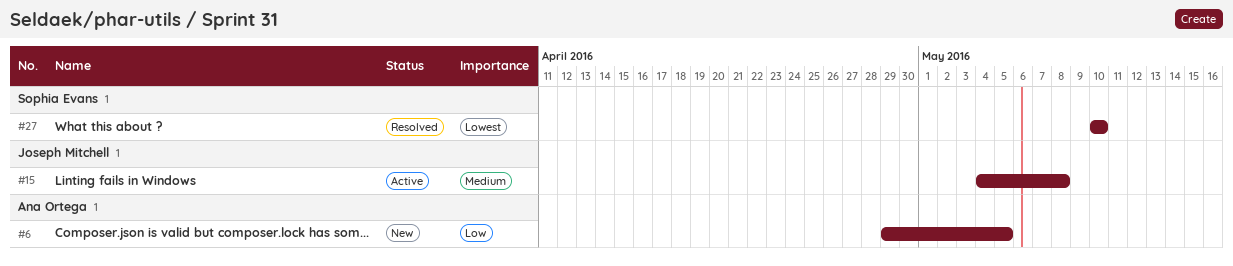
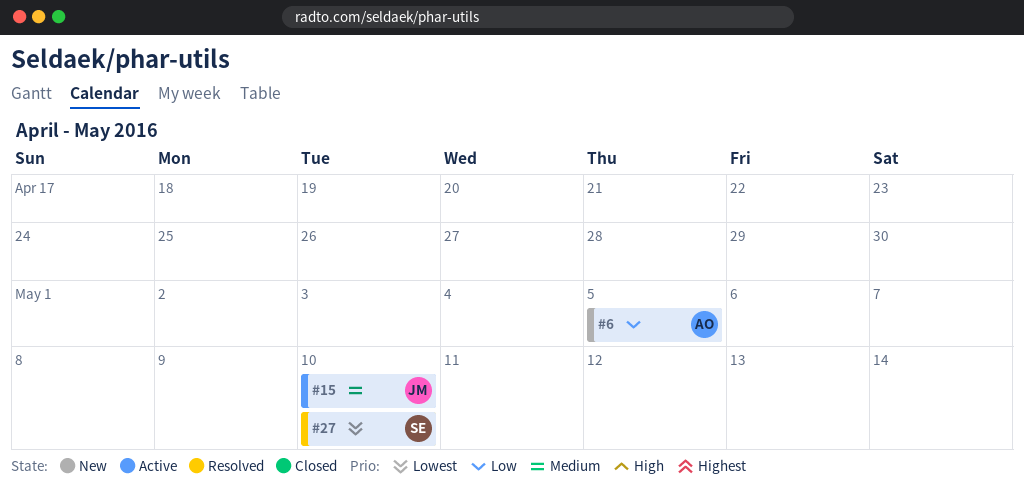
#15, due: May 8 -> May 10

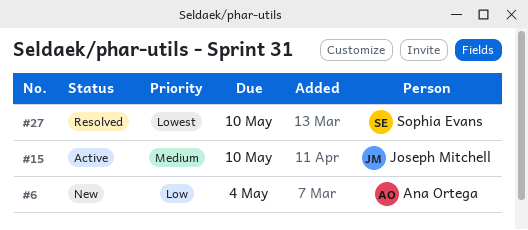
#6, due: May 5 -> May 4

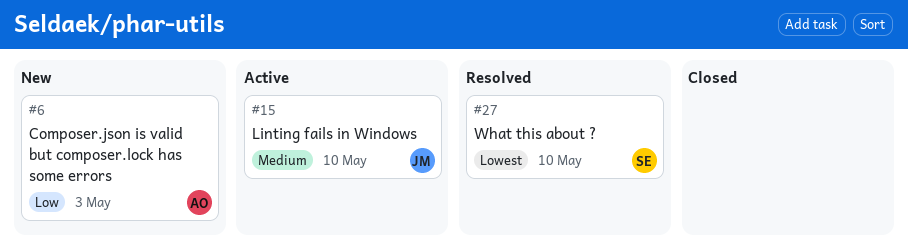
#6, due: May 4 -> May 3

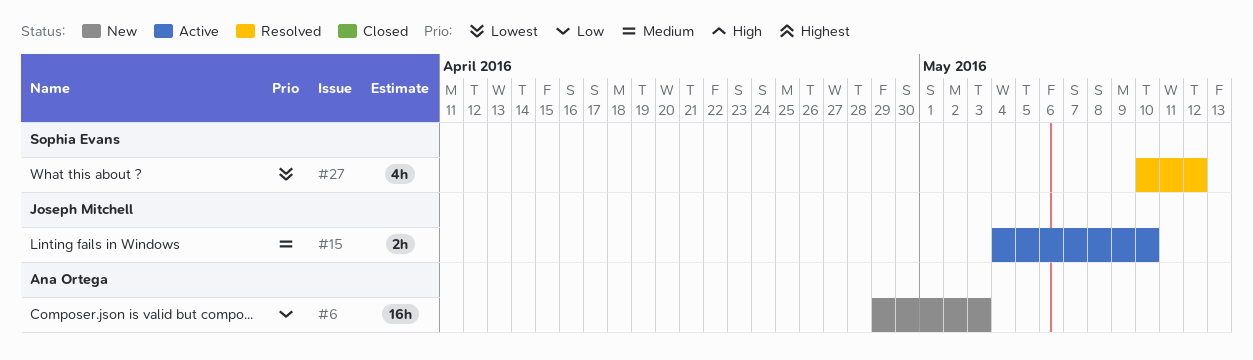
#27, due: May 10 -> May 12

